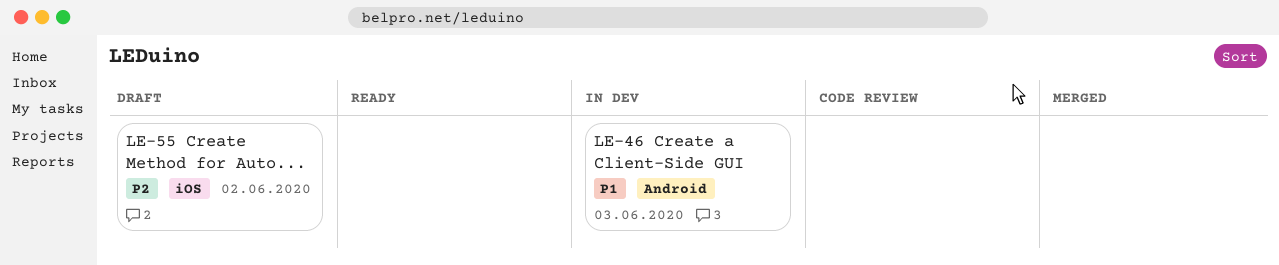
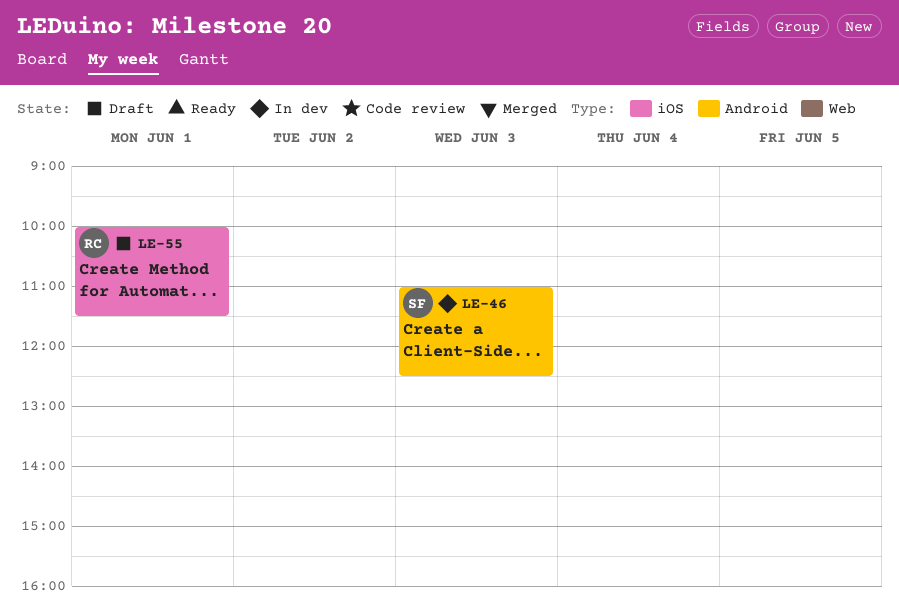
LE-55, day: Jun 2 -> Jun 1

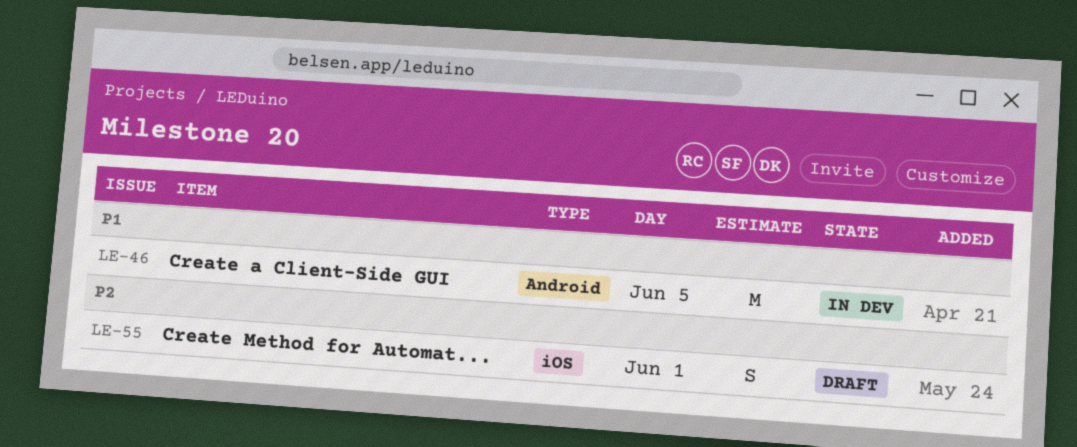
LE-46, day: Jun 3 -> Jun 5

